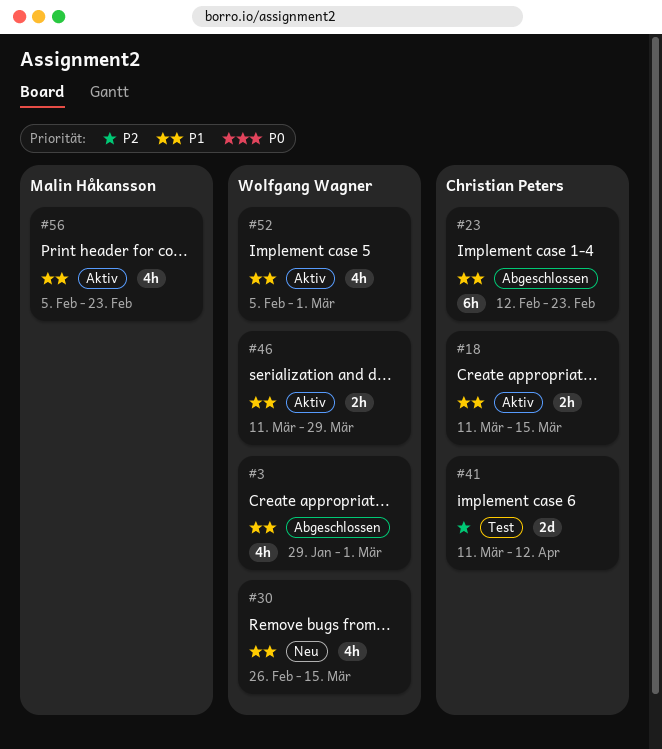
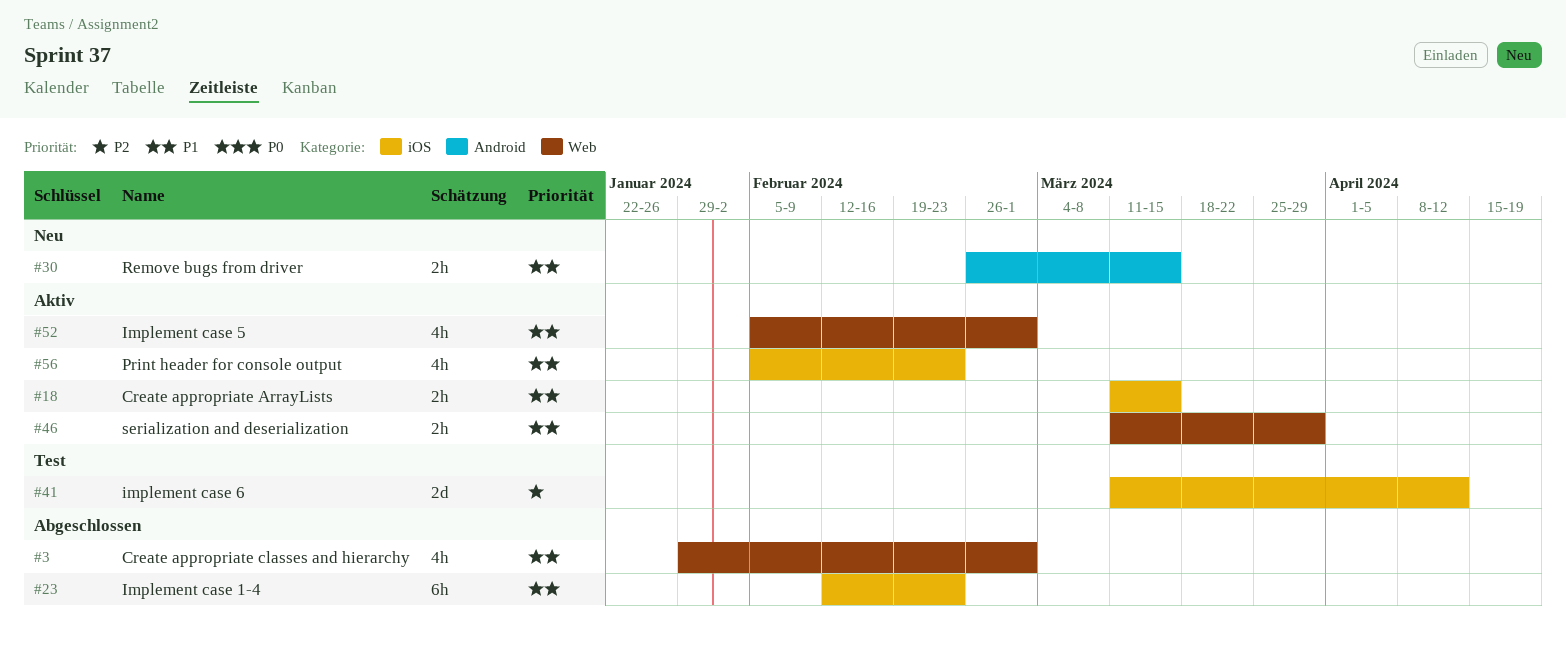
#30, estimate: 4h -> 2h

